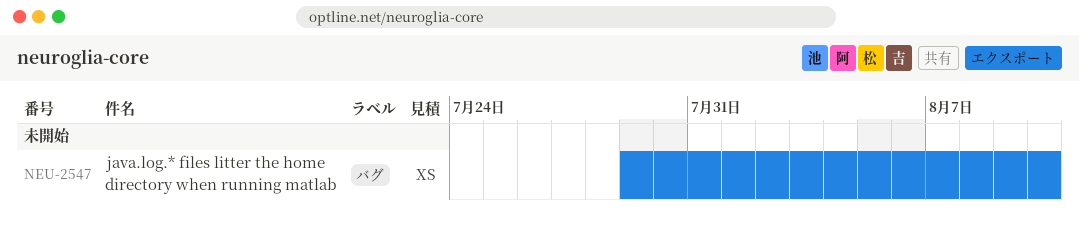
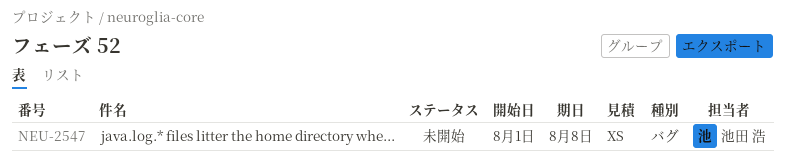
NEU-2547, start: Jul 29 -> Aug 1
NEU-2547, due: Aug 10 -> Aug 8

